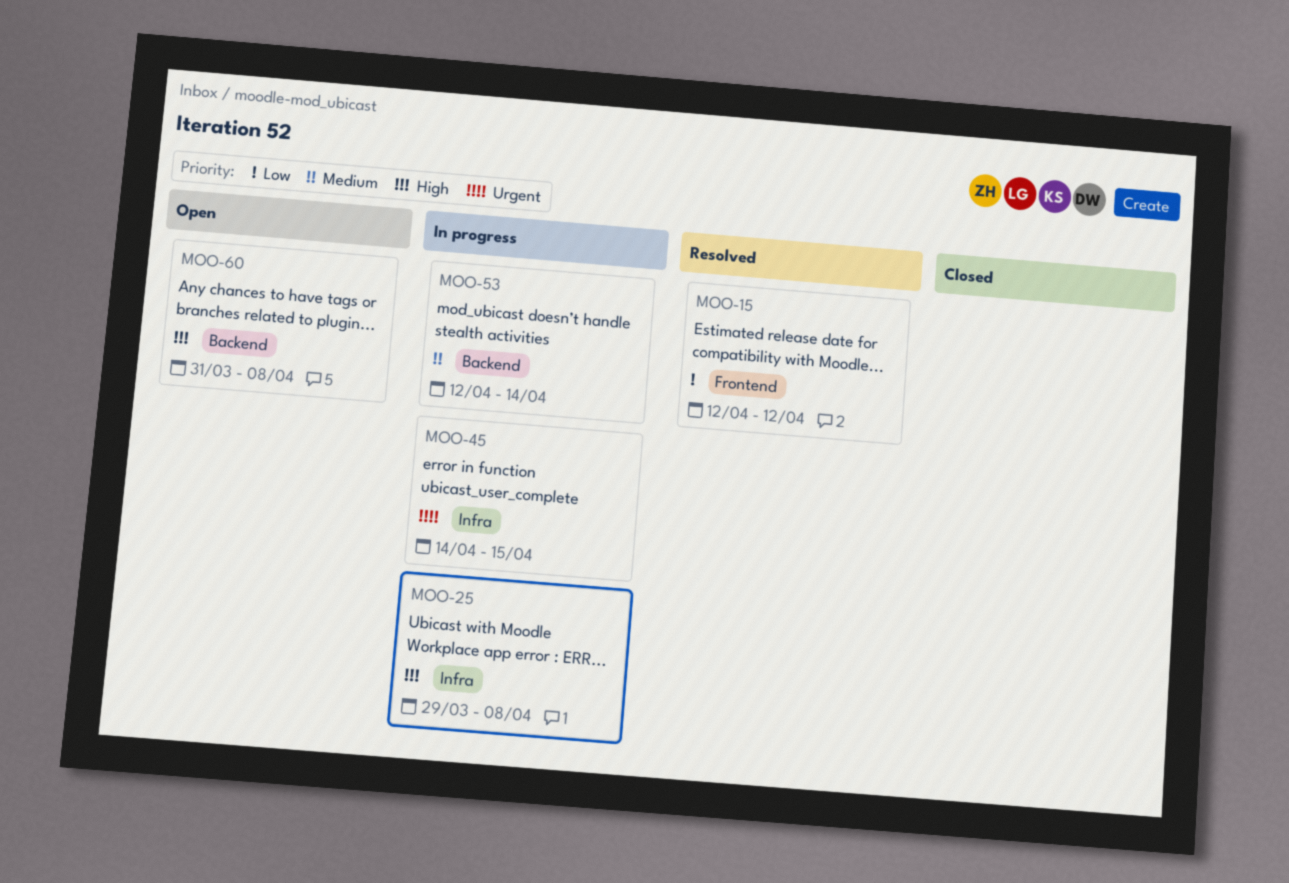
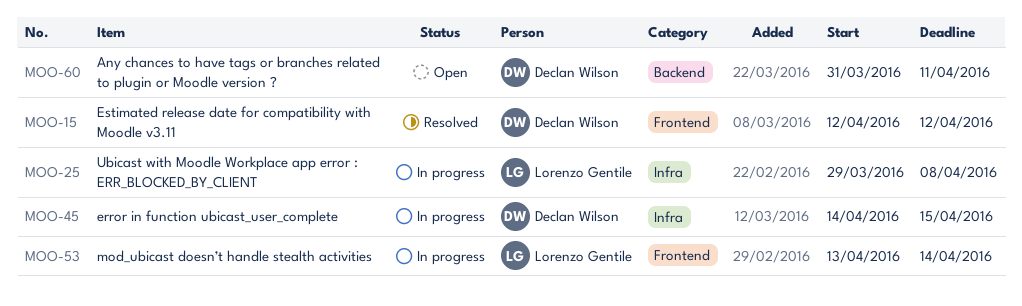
MOO-53, label: Backend -> Frontend
MOO-53, start: Apr 12 -> Apr 13
MOO-60, due: Apr 8 -> Apr 11

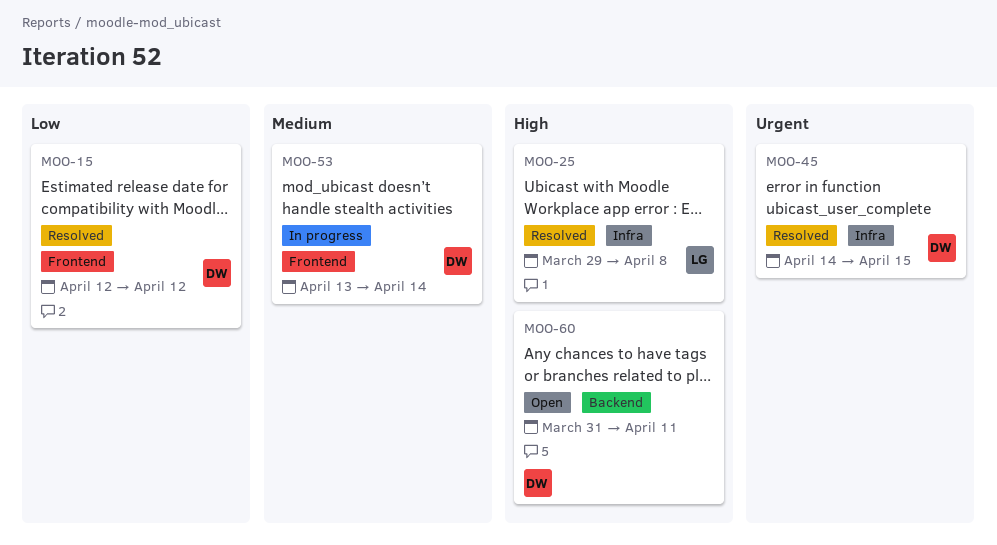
MOO-25, status: In progress -> Resolved
MOO-45, status: In progress -> Resolved
MOO-53, owner: Lorenzo Gentile -> Declan Wilson

